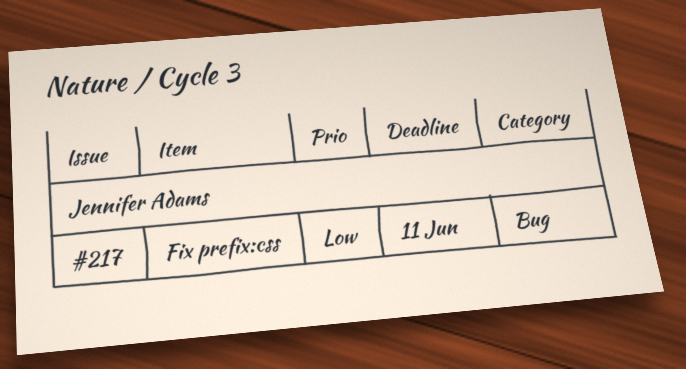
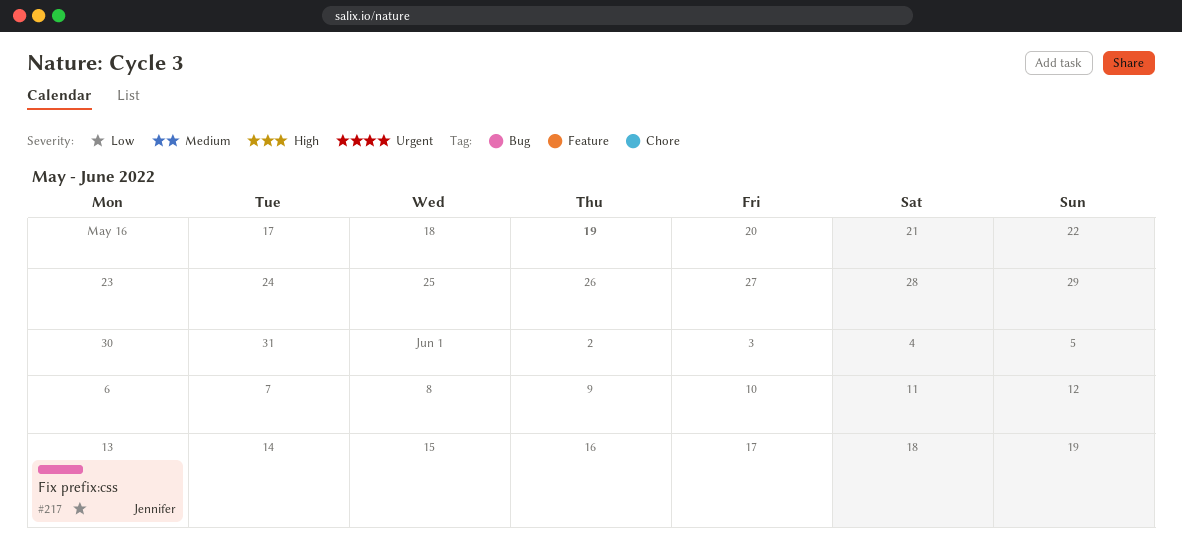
#217, due: Jun 11 -> Jun 13

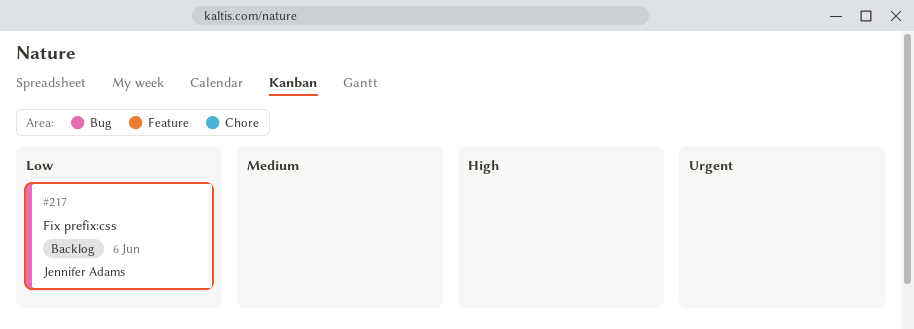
#217, due: Jun 13 -> Jun 6

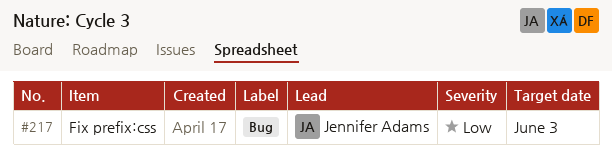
#217, due: Jun 6 -> Jun 3

